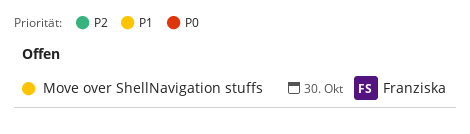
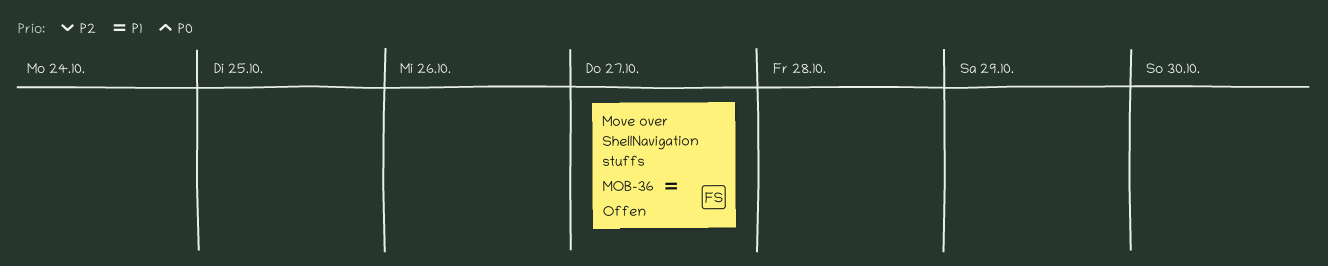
Move over ShellNavigation stuffs, due: Oct 30 -> Oct 27

